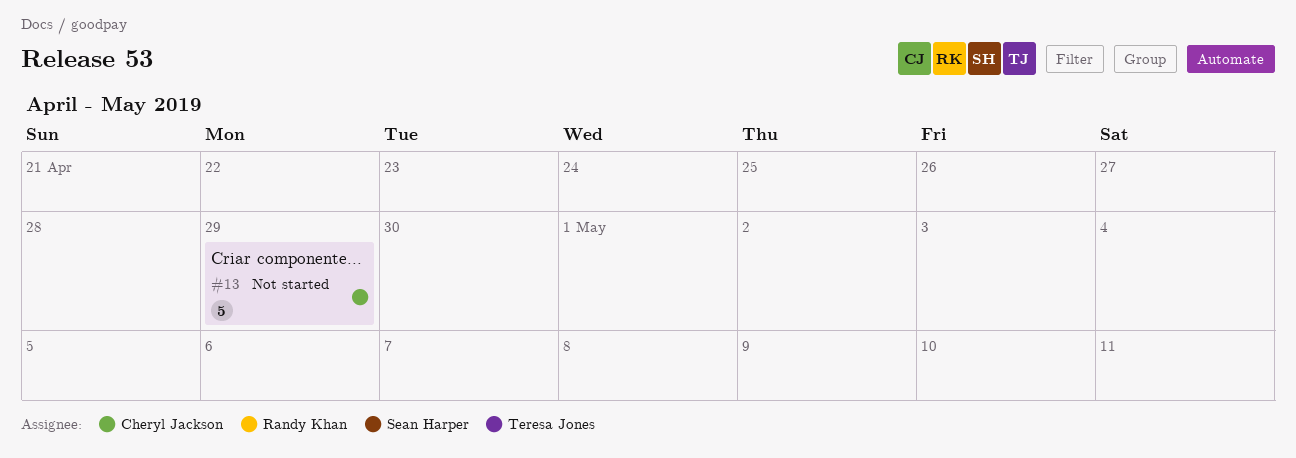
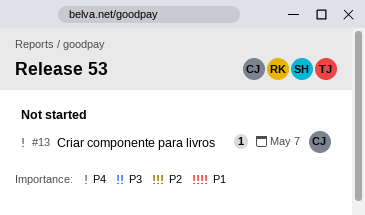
#13, estimate: 5 -> 1
#13, due: Apr 29 -> May 7

